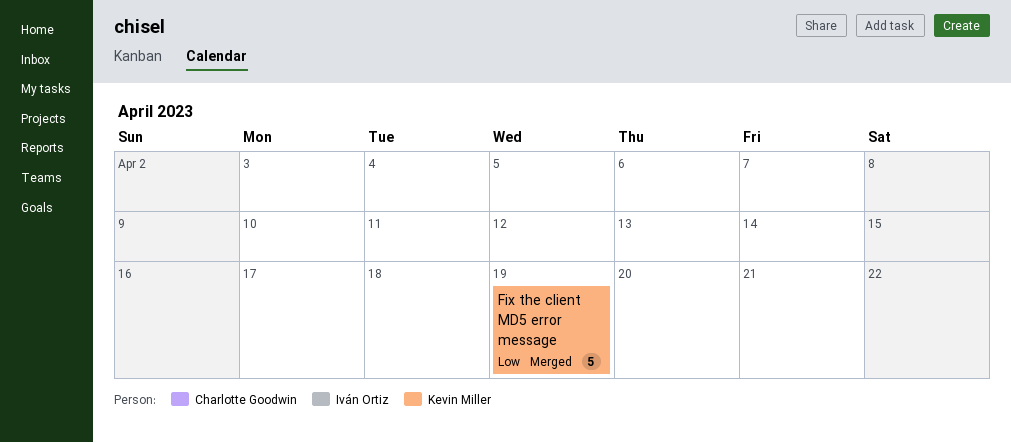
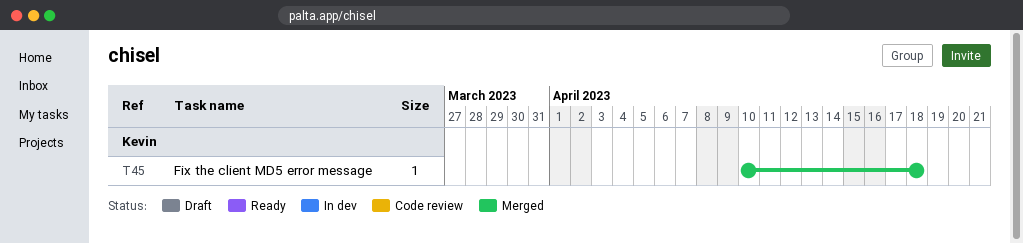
Fix the client MD5 error message, estimate: 5 -> 1
Fix the client MD5 error message, due: Apr 19 -> Apr 18

